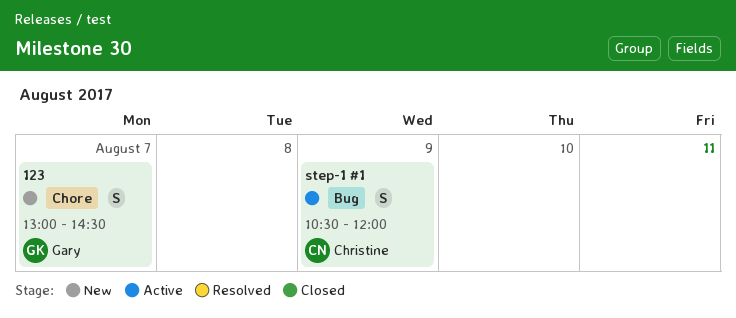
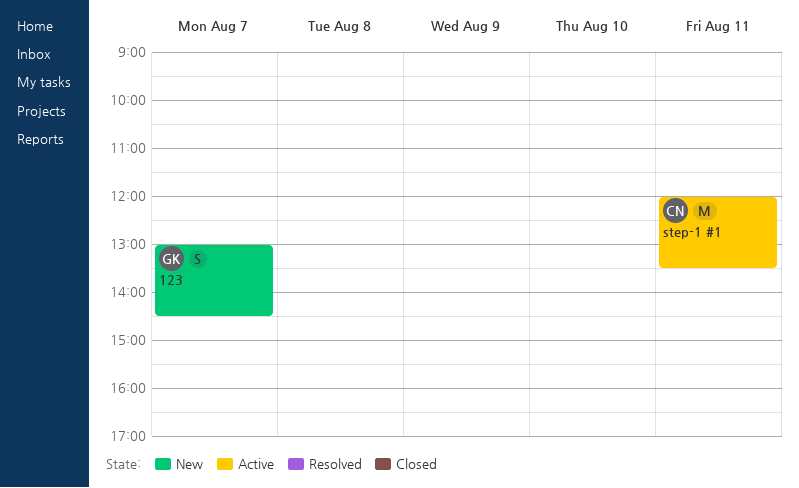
step-1 #1, estimate: S -> M
step-1 #1, day: Aug 9 -> Aug 11
step-1 #1, begins: 10:30 -> 12:00
step-1 #1, ends: 12:00 -> 13:30

